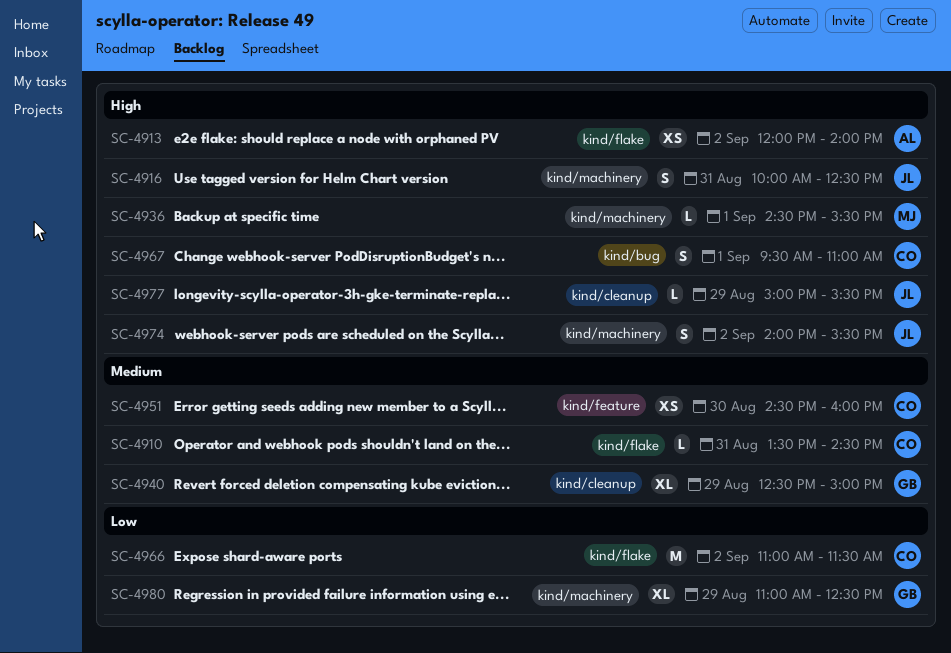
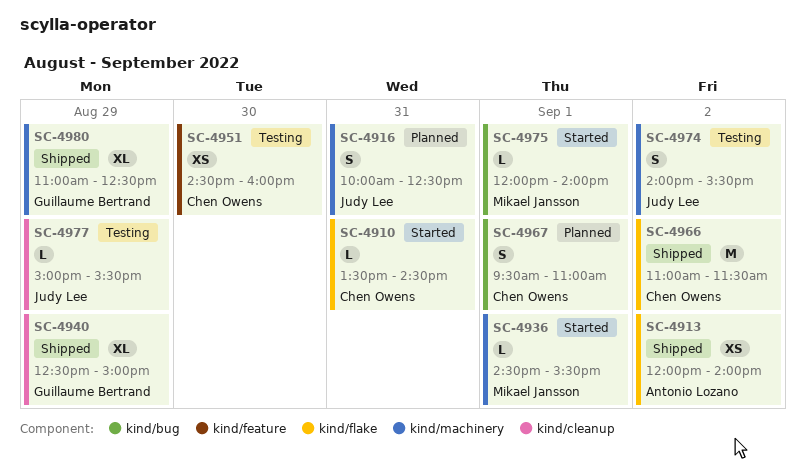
SC-4975: none -> present

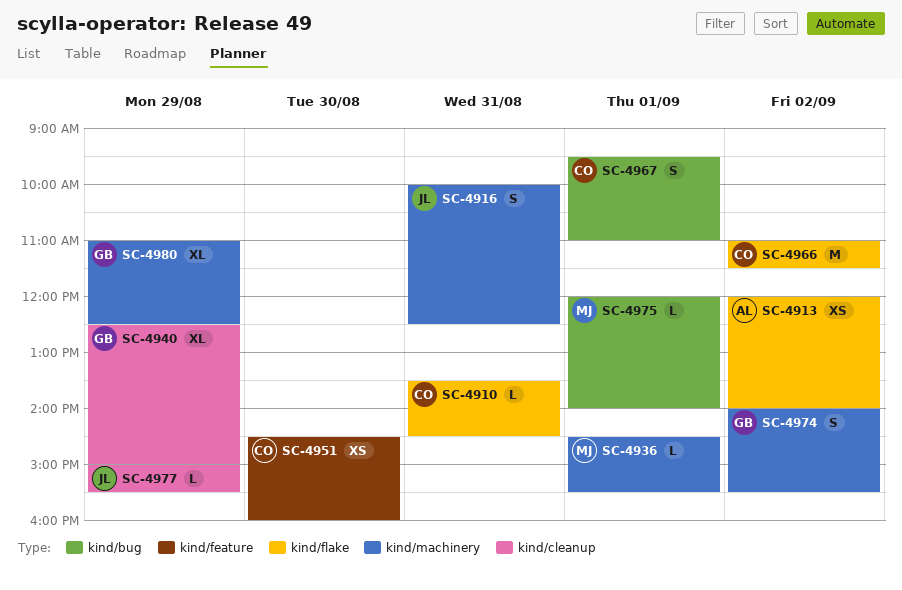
SC-4974, owner: Judy Lee -> Guillaume Bertrand

